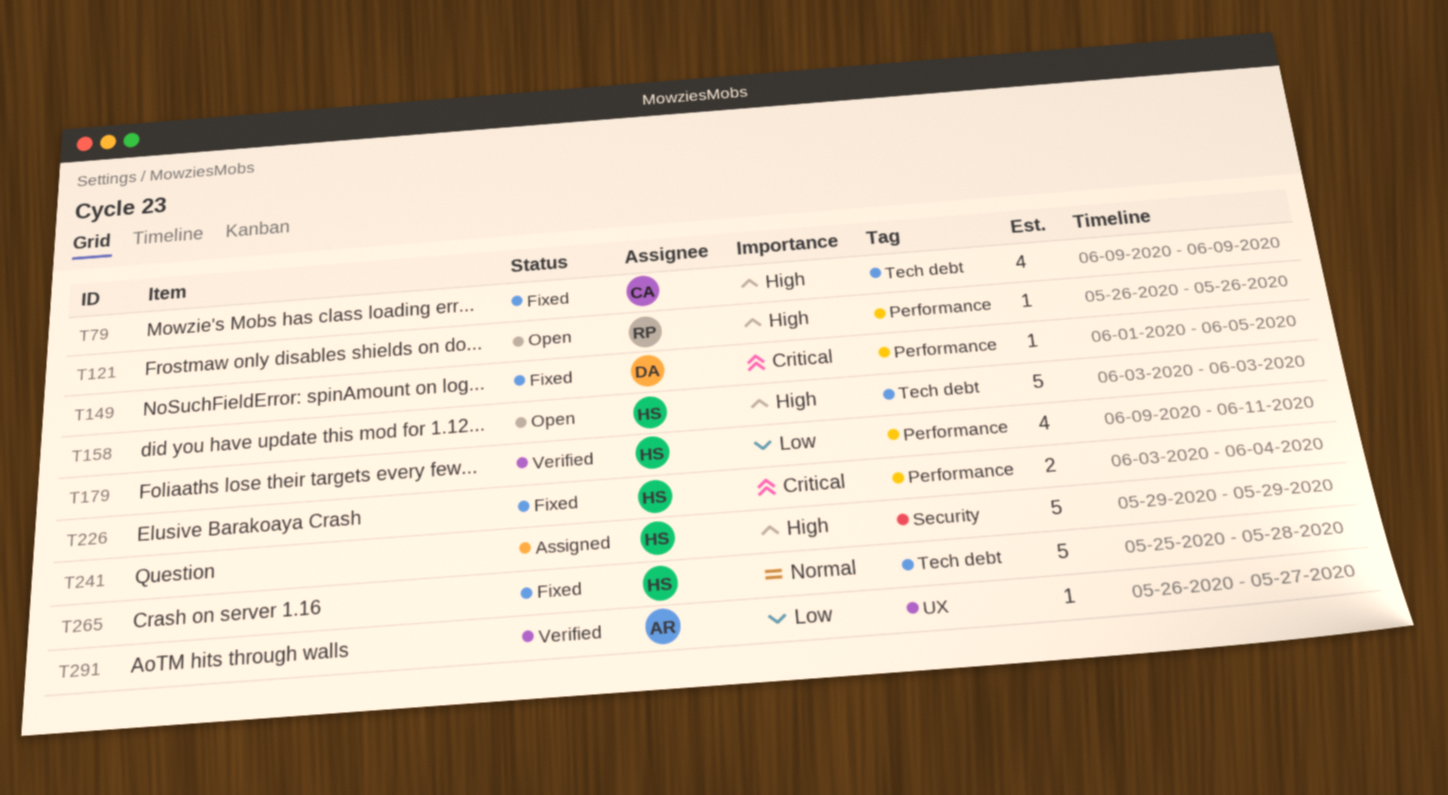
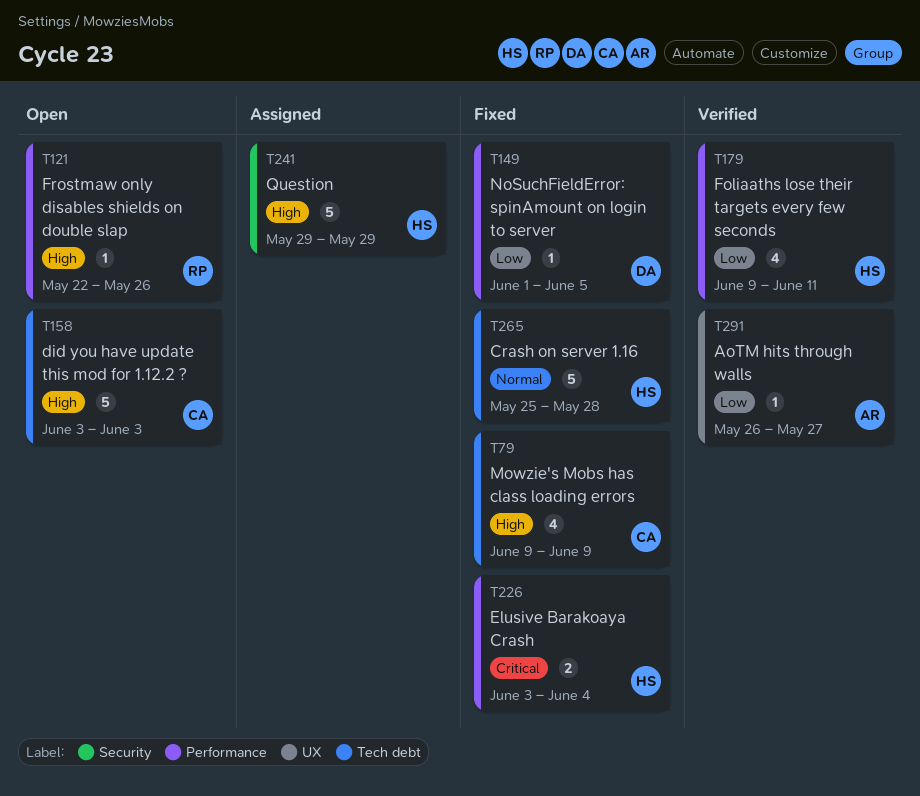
T121, start: May 26 -> May 22
T149, priority: Critical -> Low
T158, owner: HS -> CA

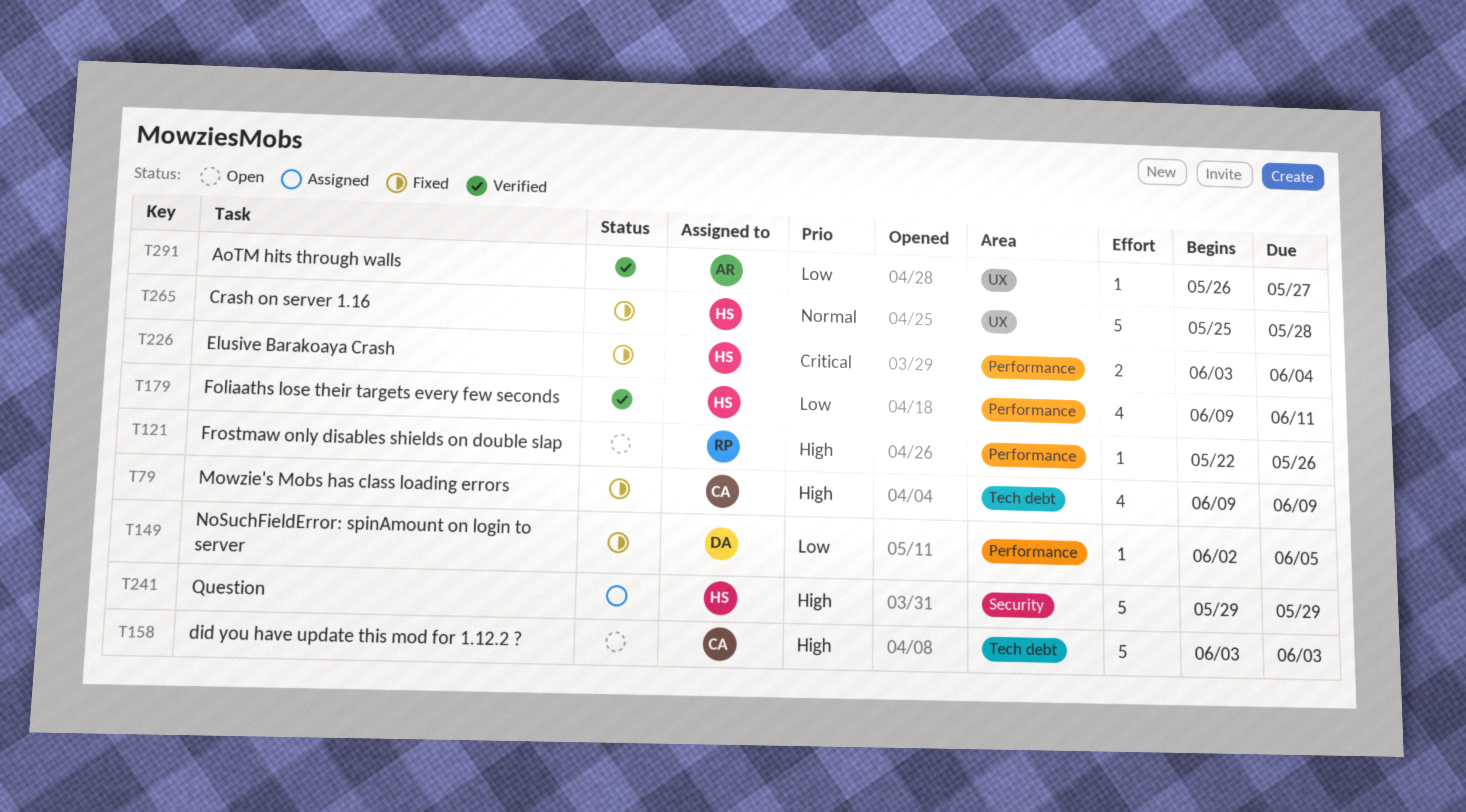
T149, start: Jun 1 -> Jun 2
T265, label: Tech debt -> UX

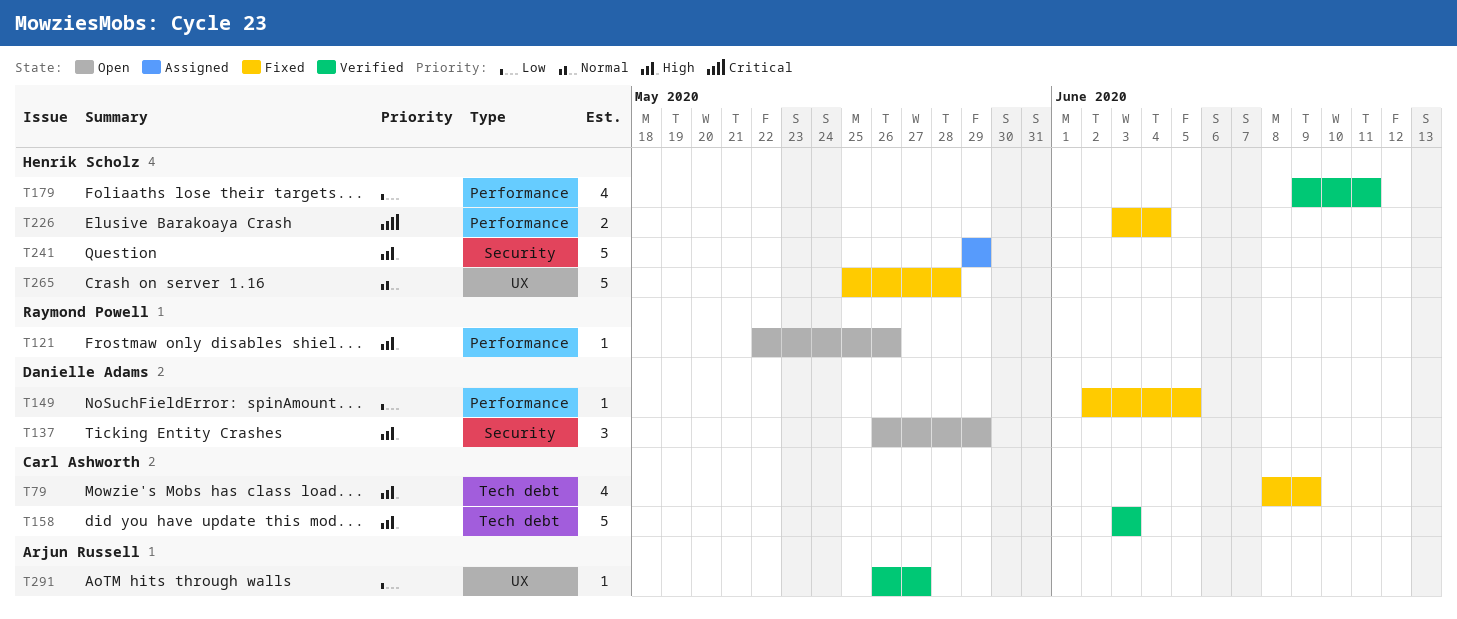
T79, start: Jun 9 -> Jun 8
T137: none -> present
T158, status: Open -> Verified

